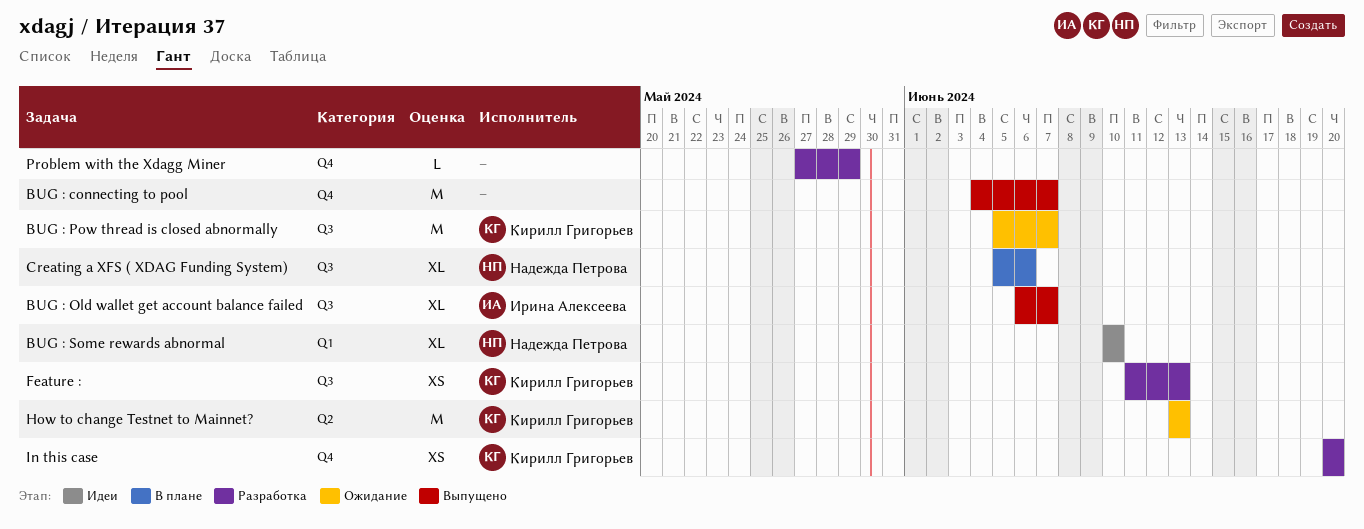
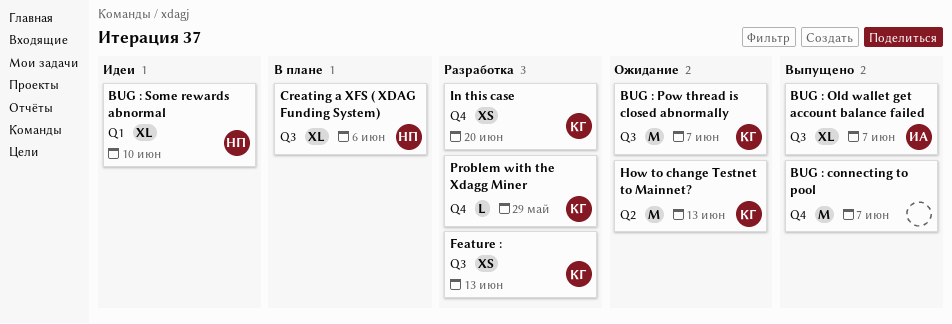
Problem with the Xdagg Miner, owner: none -> Кирилл Григорьев

